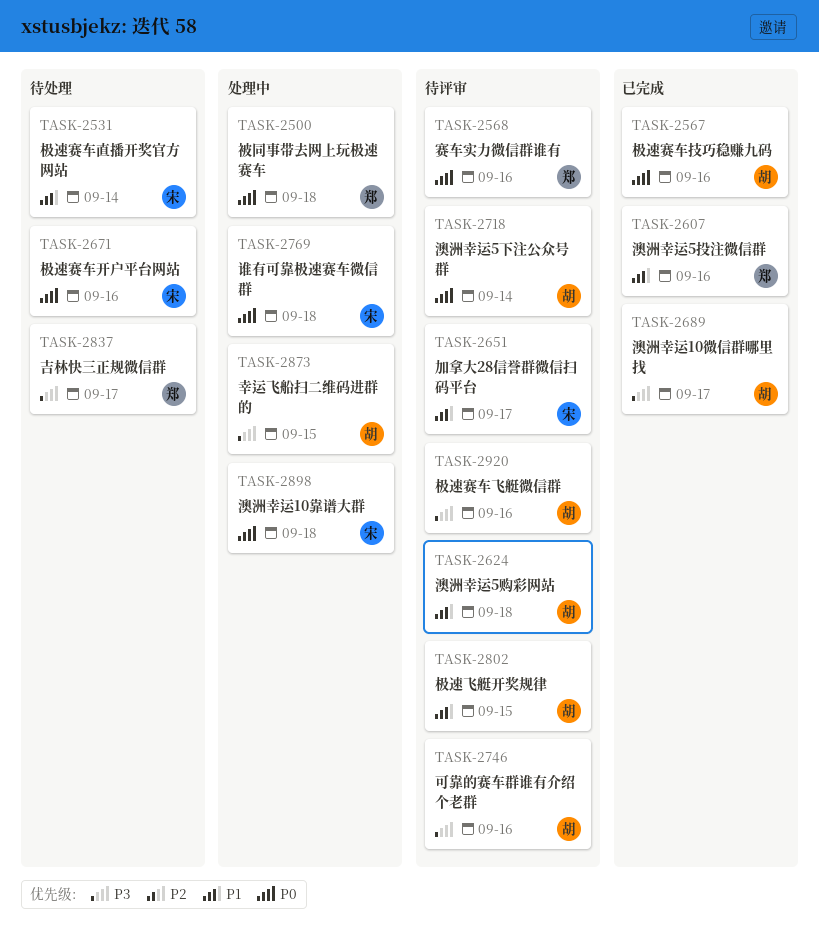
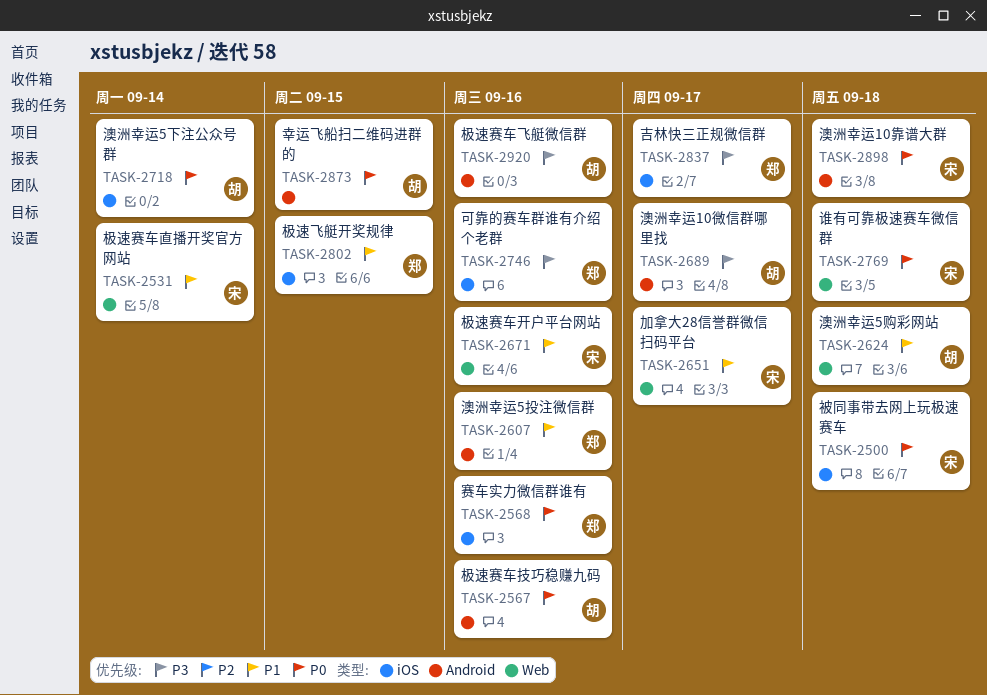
TASK-2500, owner: 郑 -> 宋
TASK-2671, priority: P0 -> P1
TASK-2746, owner: 胡 -> 郑
TASK-2802, owner: 胡 -> 郑
TASK-2873, priority: P3 -> P0

